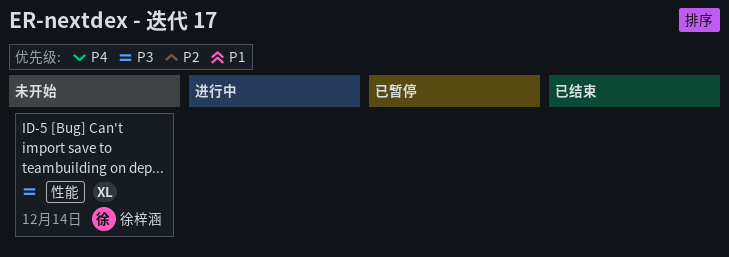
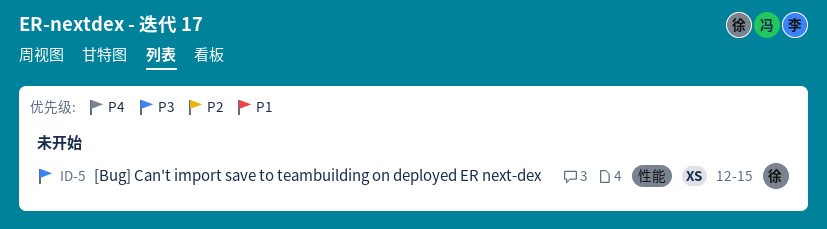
ID-5, estimate: XL -> XS
ID-5, due: Dec 14 -> Dec 15

